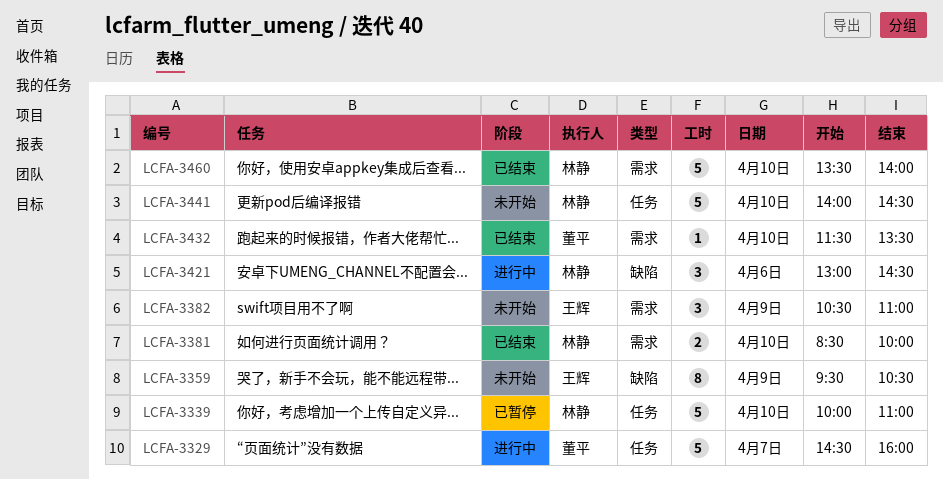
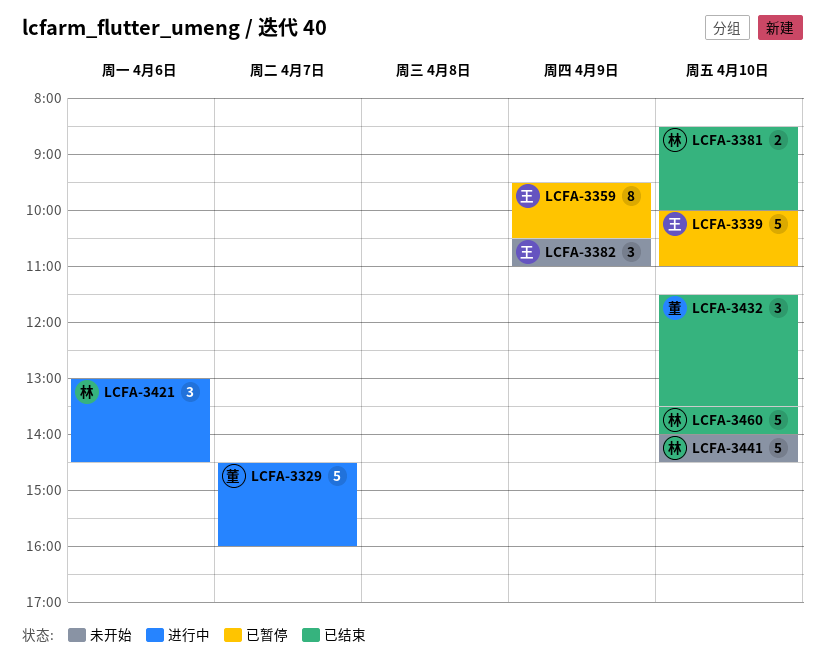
LCFA-3339, owner: 林静 -> 王辉
LCFA-3359, status: 未开始 -> 已暂停
LCFA-3432, estimate: 1 -> 3

